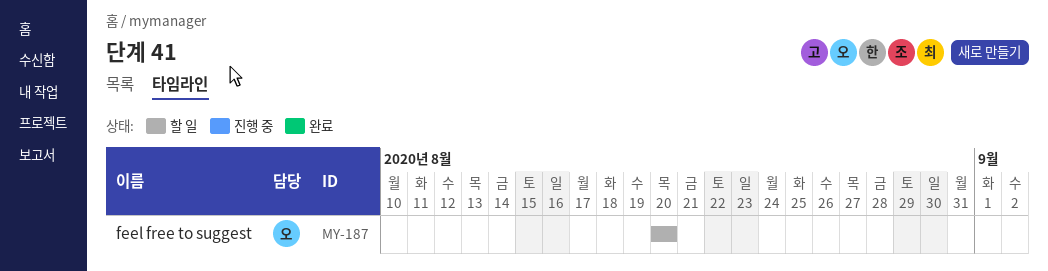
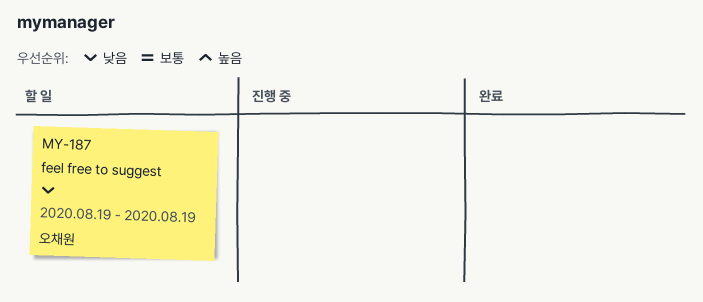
MY-187, start: Aug 20 -> Aug 19
MY-187, due: Aug 20 -> Aug 19

